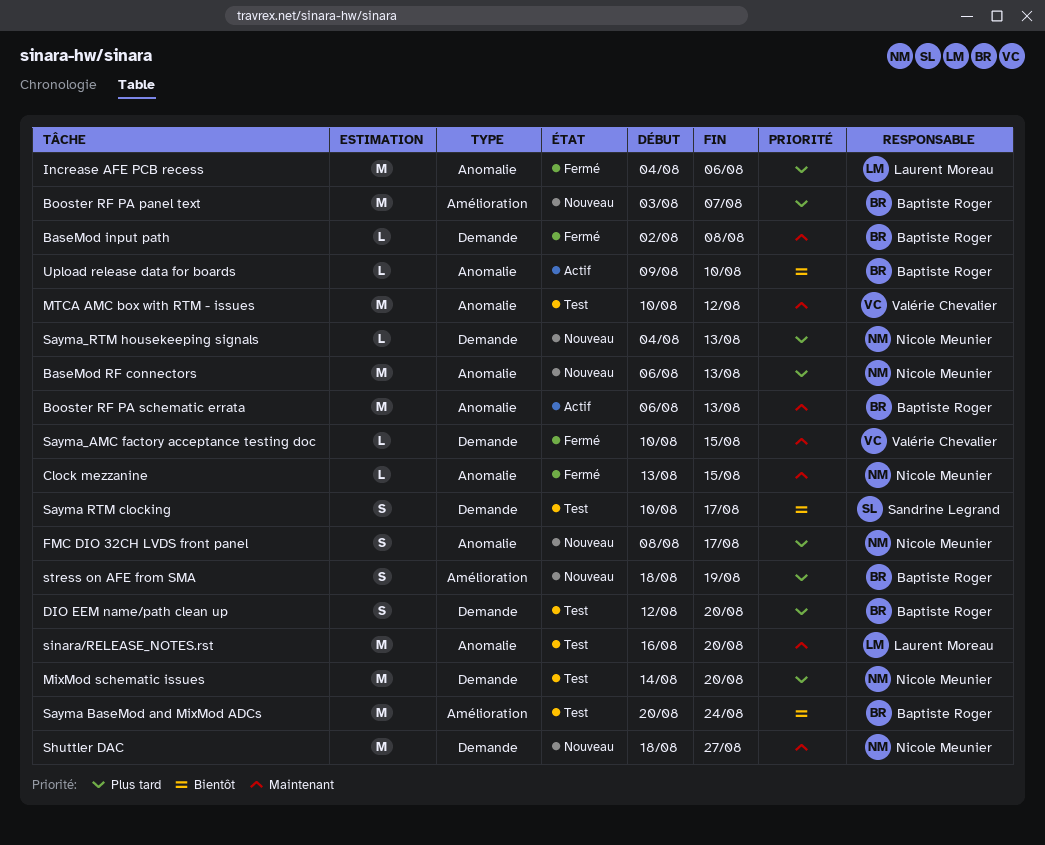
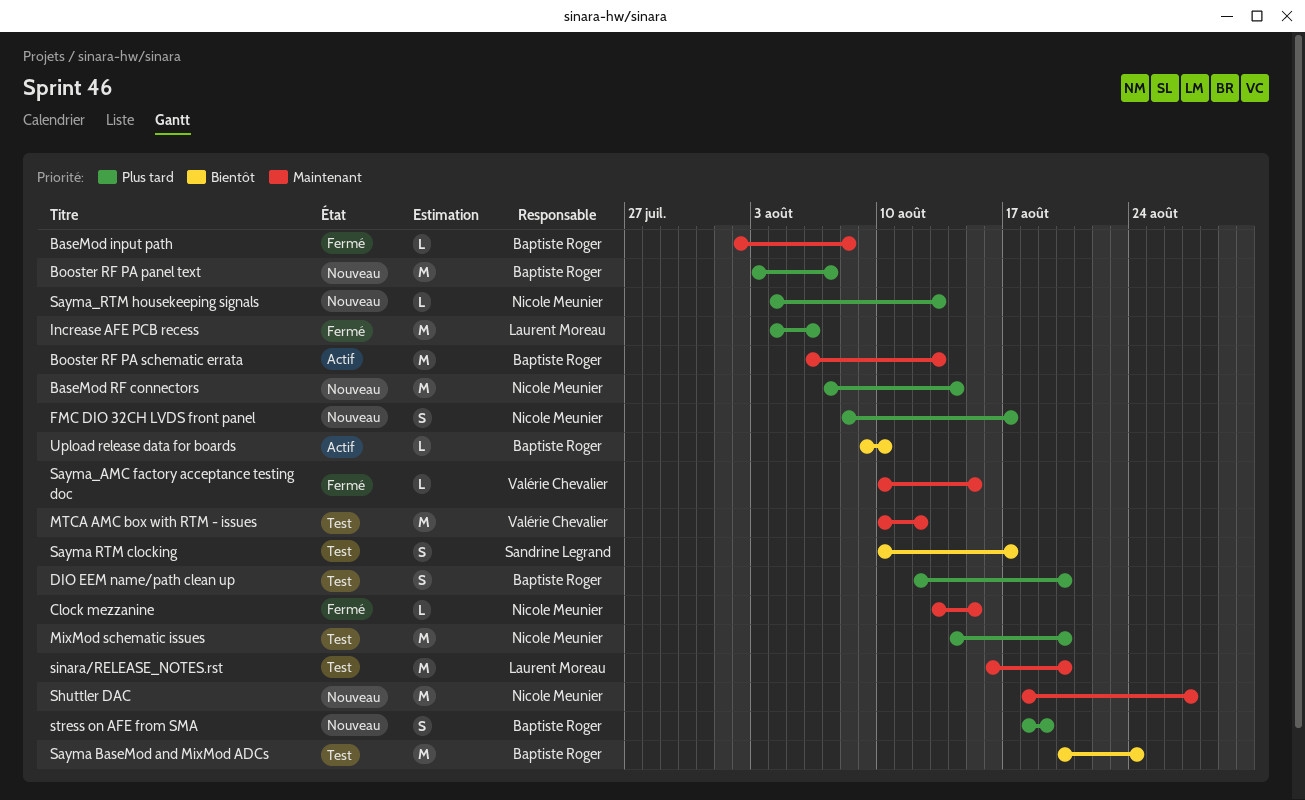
BaseMod RF connectors, start: Aug 6 -> Aug 7
BaseMod RF connectors, due: Aug 13 -> Aug 14

